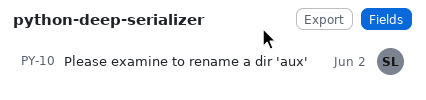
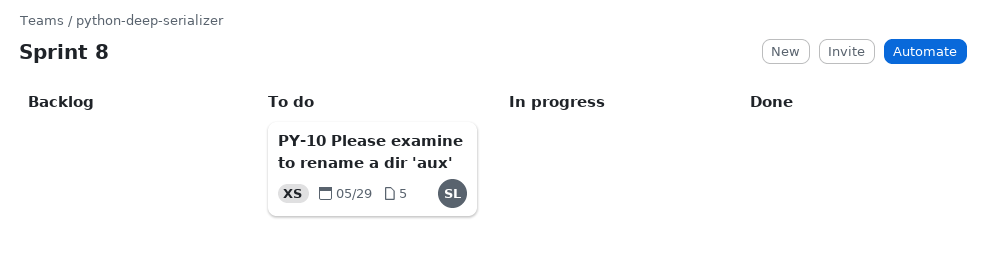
PY-10, due: Jun 2 -> May 29

